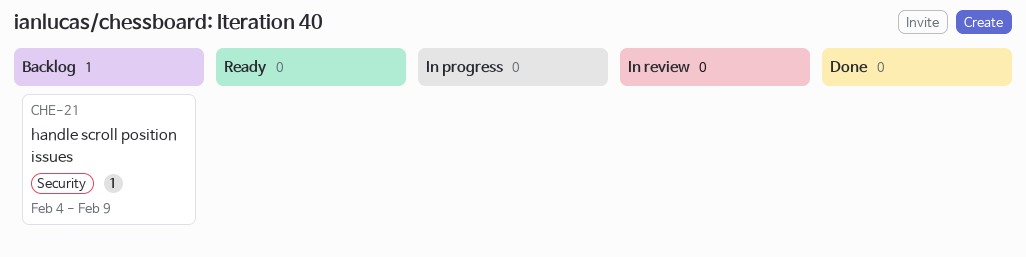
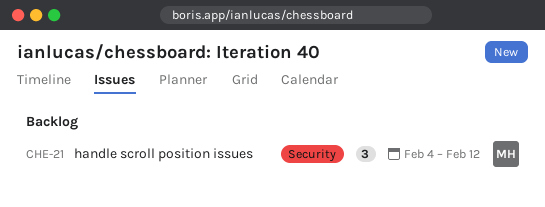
CHE-21, estimate: 1 -> 3
CHE-21, due: Feb 9 -> Feb 12

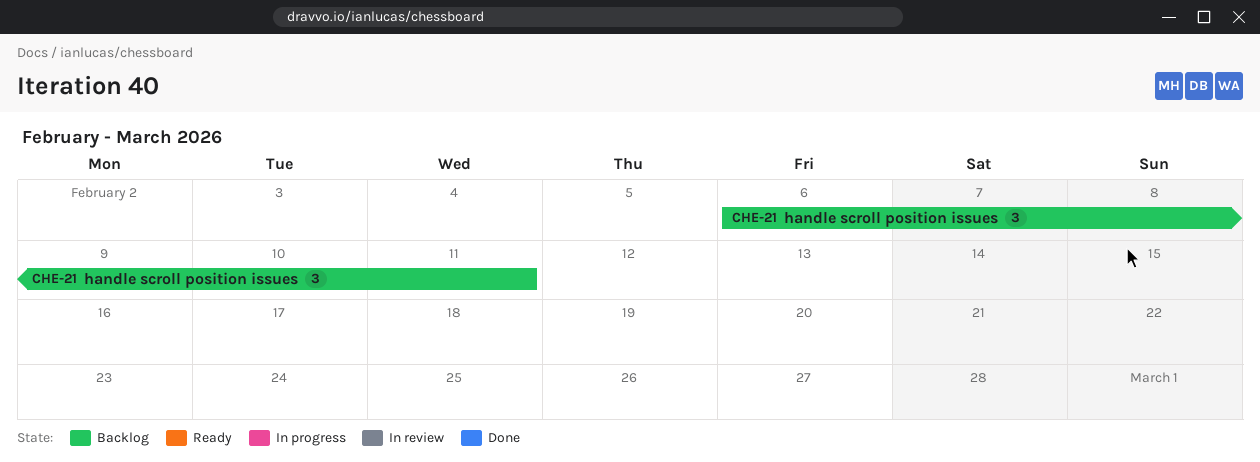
CHE-21, start: Feb 4 -> Feb 6
CHE-21, due: Feb 12 -> Feb 11

